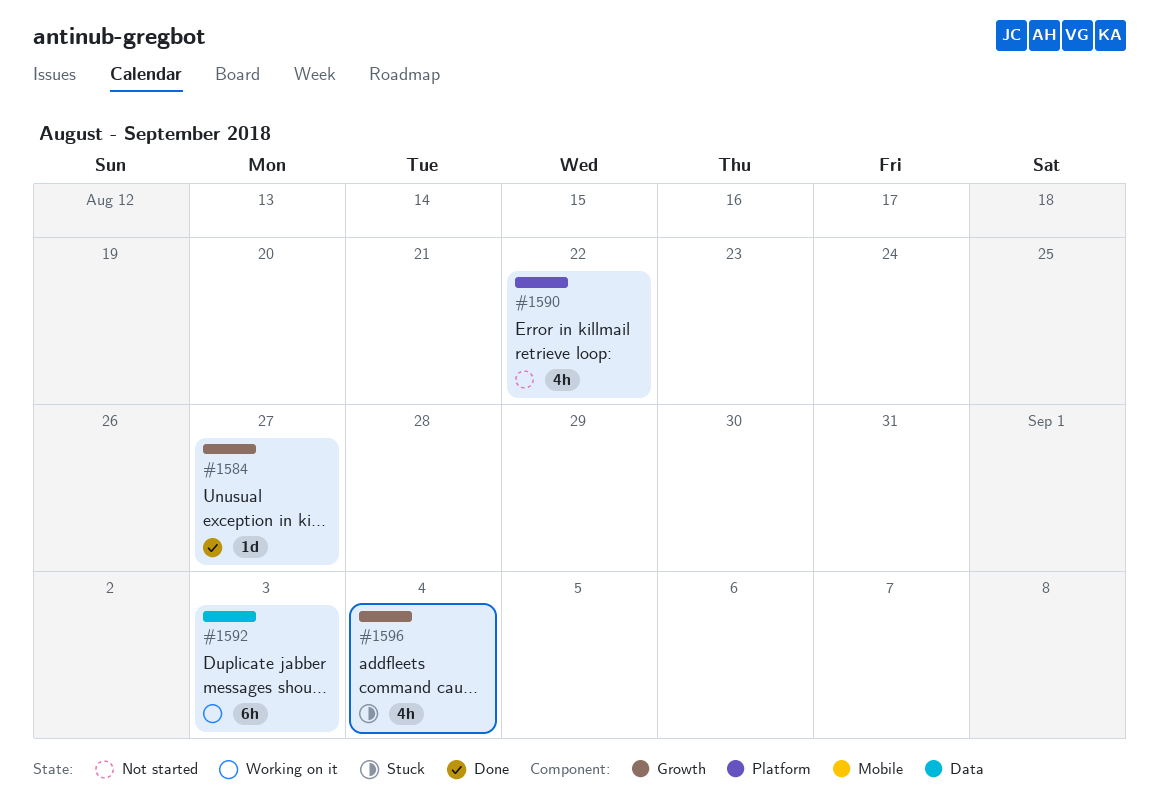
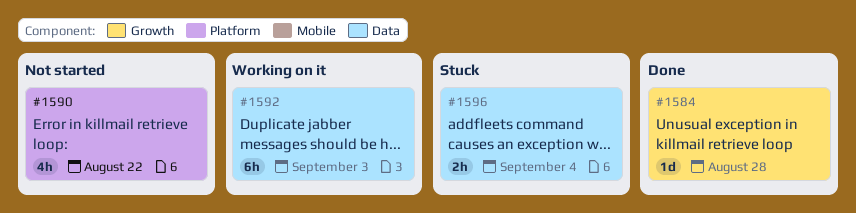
#1584, due: Aug 27 -> Aug 28
#1596, label: Growth -> Data
#1596, estimate: 4h -> 2h

